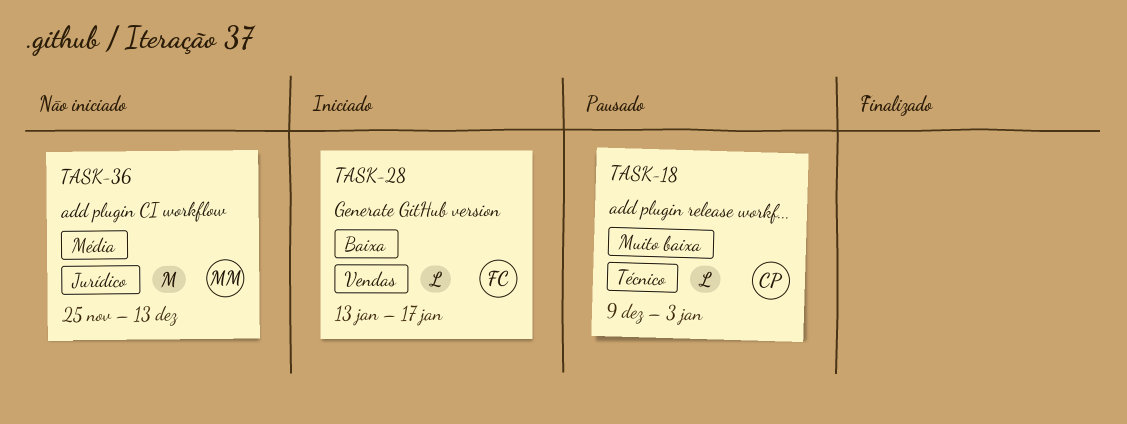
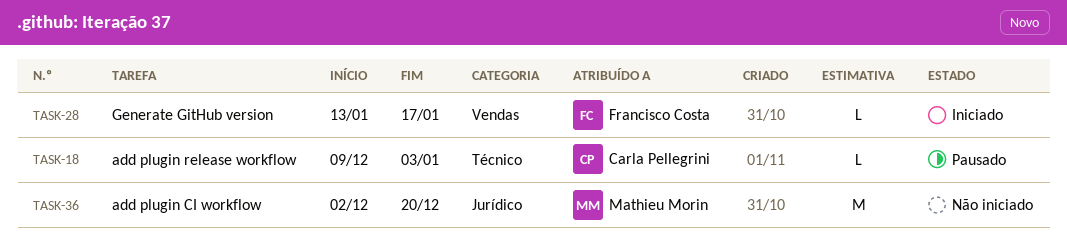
TASK-36, start: Nov 25 -> Dec 2
TASK-36, due: Dec 13 -> Dec 20

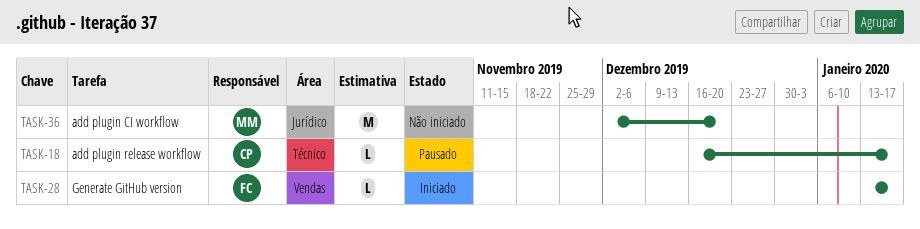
TASK-18, start: Dec 9 -> Dec 16
TASK-18, due: Jan 3 -> Jan 17

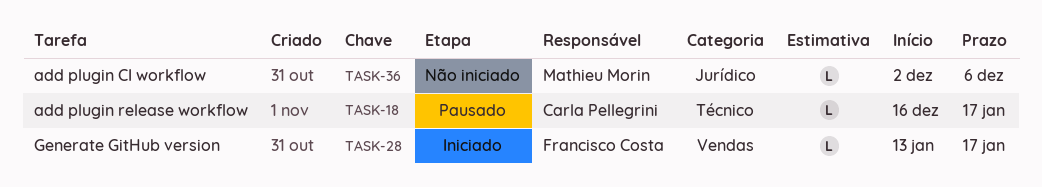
TASK-36, estimate: M -> L
TASK-36, due: Dec 20 -> Dec 6

